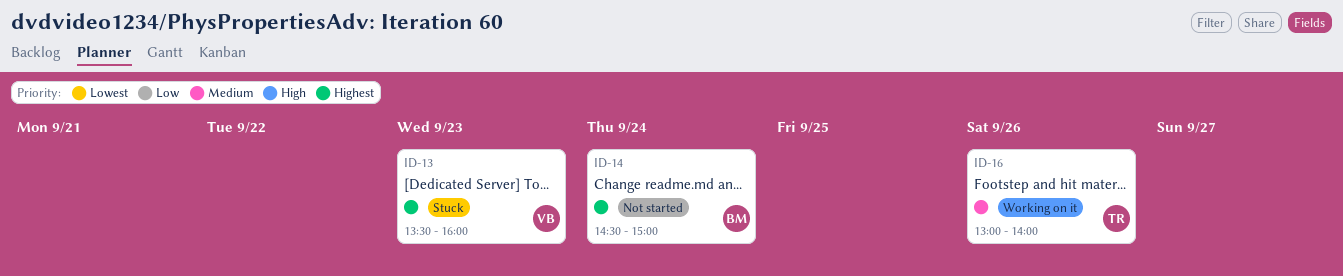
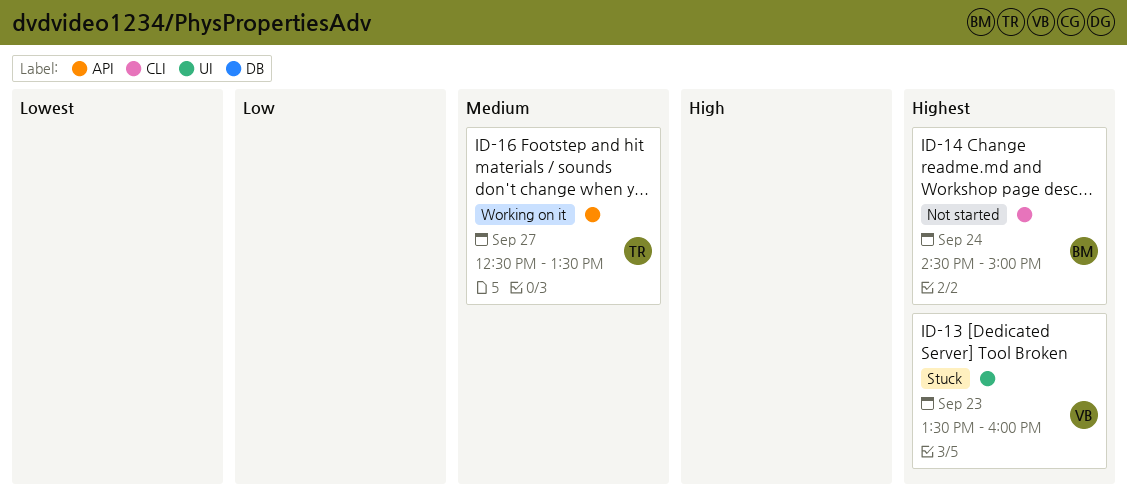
ID-16, day: Sep 26 -> Sep 27
ID-16, begins: 13:00 -> 12:30
ID-16, ends: 14:00 -> 13:30

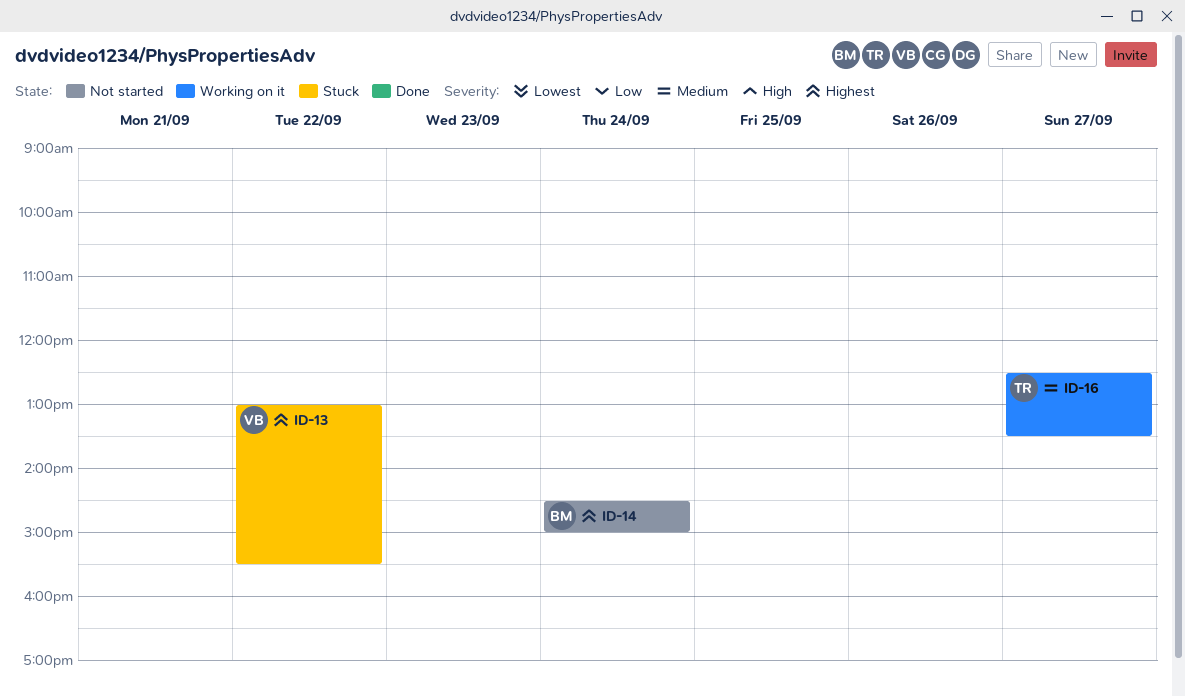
ID-13, day: Sep 23 -> Sep 22
ID-13, begins: 13:30 -> 13:00
ID-13, ends: 16:00 -> 15:30

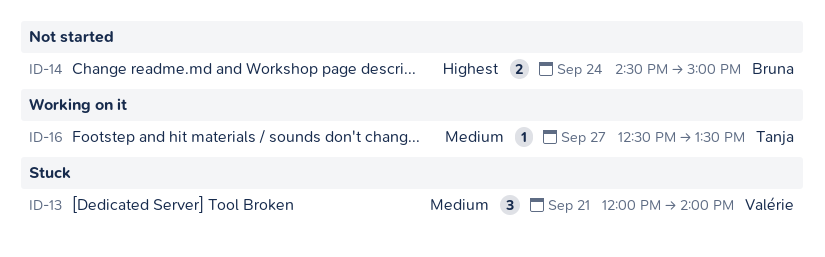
ID-13, priority: Highest -> Medium
ID-13, day: Sep 22 -> Sep 21
ID-13, begins: 13:00 -> 12:00
ID-13, ends: 15:30 -> 14:00

